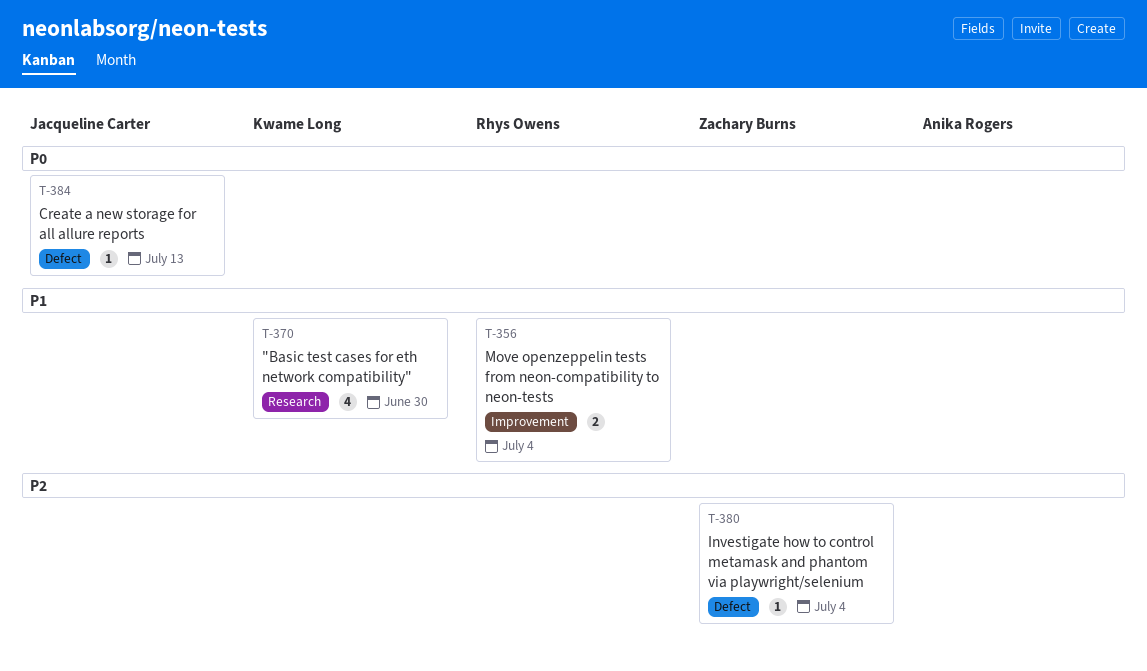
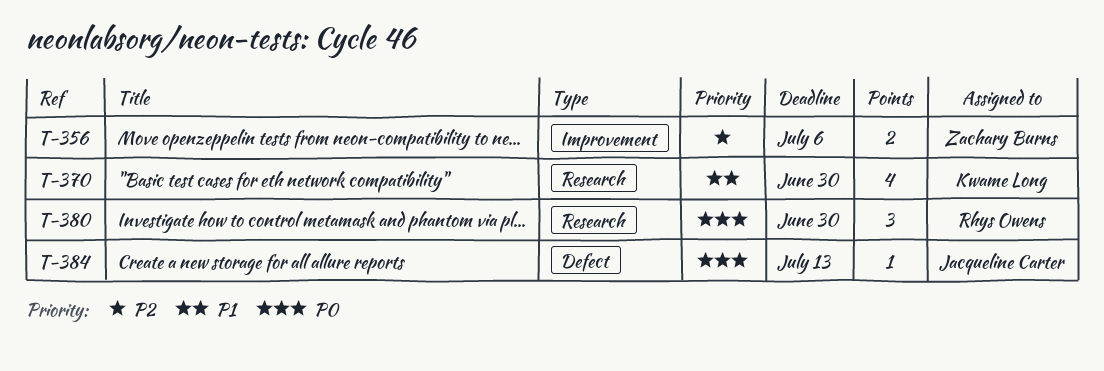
T-356, owner: Rhys Owens -> Zachary Burns
T-356, priority: P1 -> P2
T-356, due: Jul 4 -> Jul 6
T-380, owner: Zachary Burns -> Rhys Owens
T-380, priority: P2 -> P0
T-380, label: Defect -> Research
T-380, estimate: 1 -> 3
T-380, due: Jul 4 -> Jun 30

